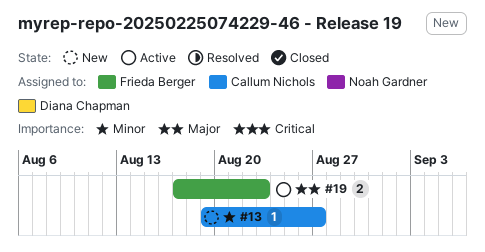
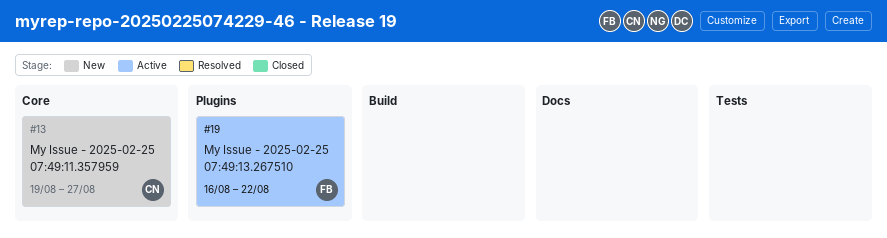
#19, start: Aug 17 -> Aug 16
#19, due: Aug 23 -> Aug 22

